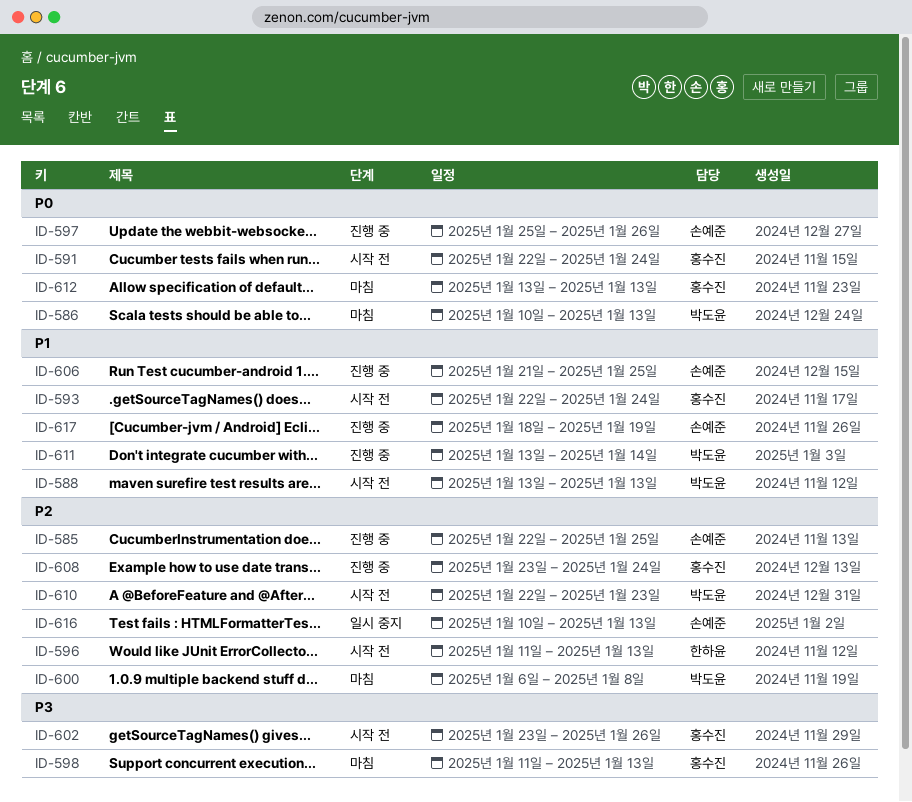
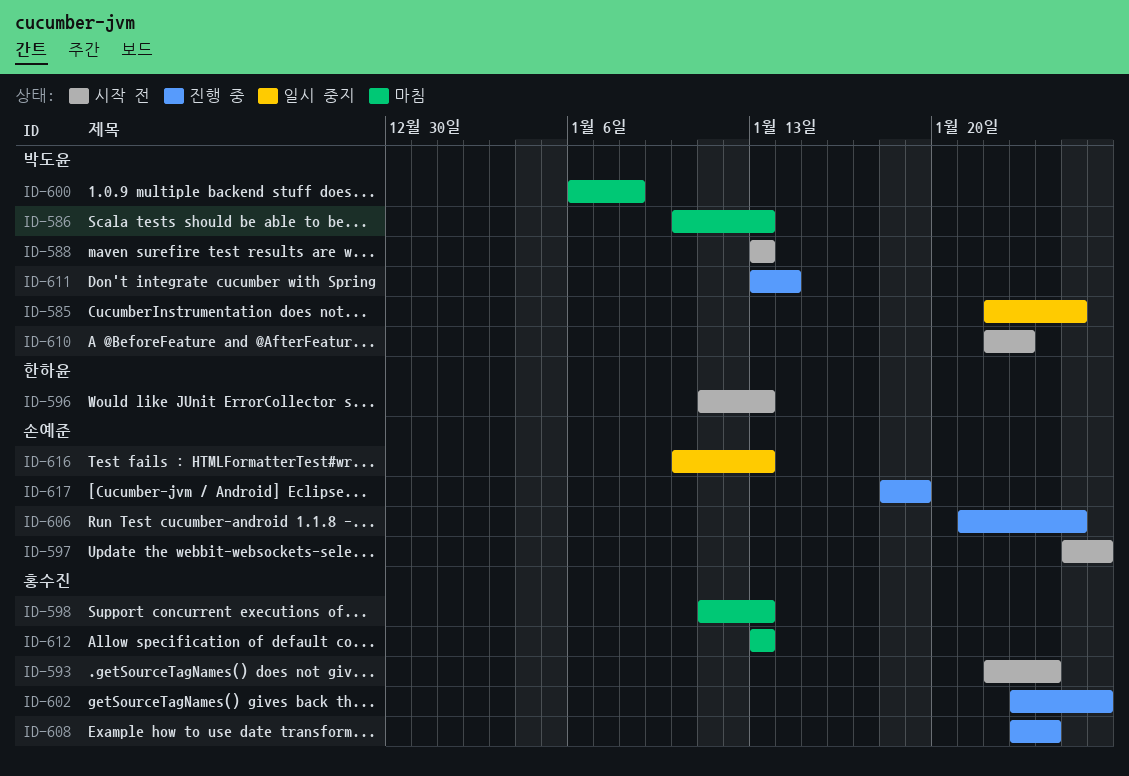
ID-585, status: 진행 중 -> 일시 중지
ID-585, owner: 손예준 -> 박도윤
ID-591: present -> none
ID-597, status: 진행 중 -> 시작 전
ID-602, status: 시작 전 -> 진행 중

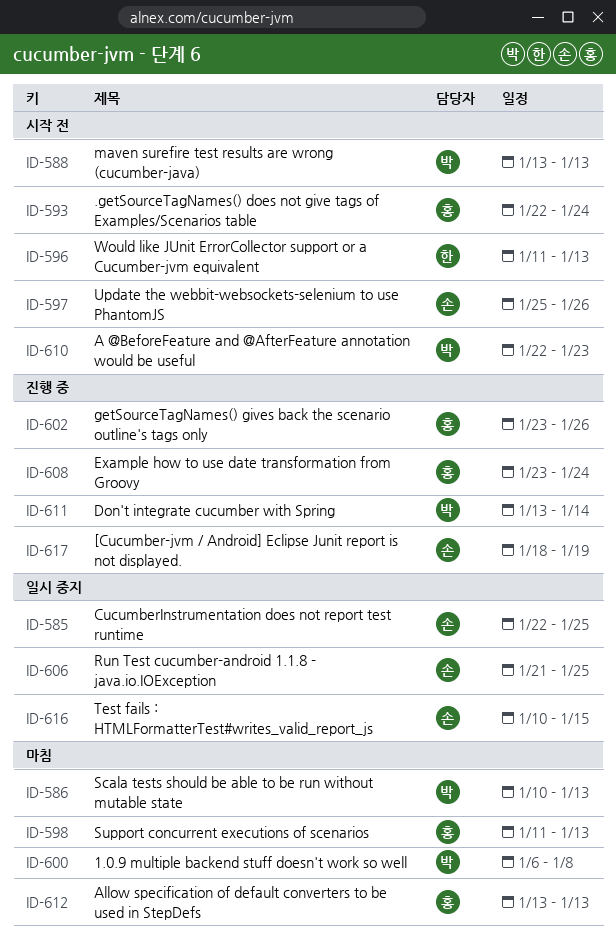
ID-585, owner: 박도윤 -> 손예준
ID-606, status: 진행 중 -> 일시 중지
ID-616, due: Jan 13 -> Jan 15

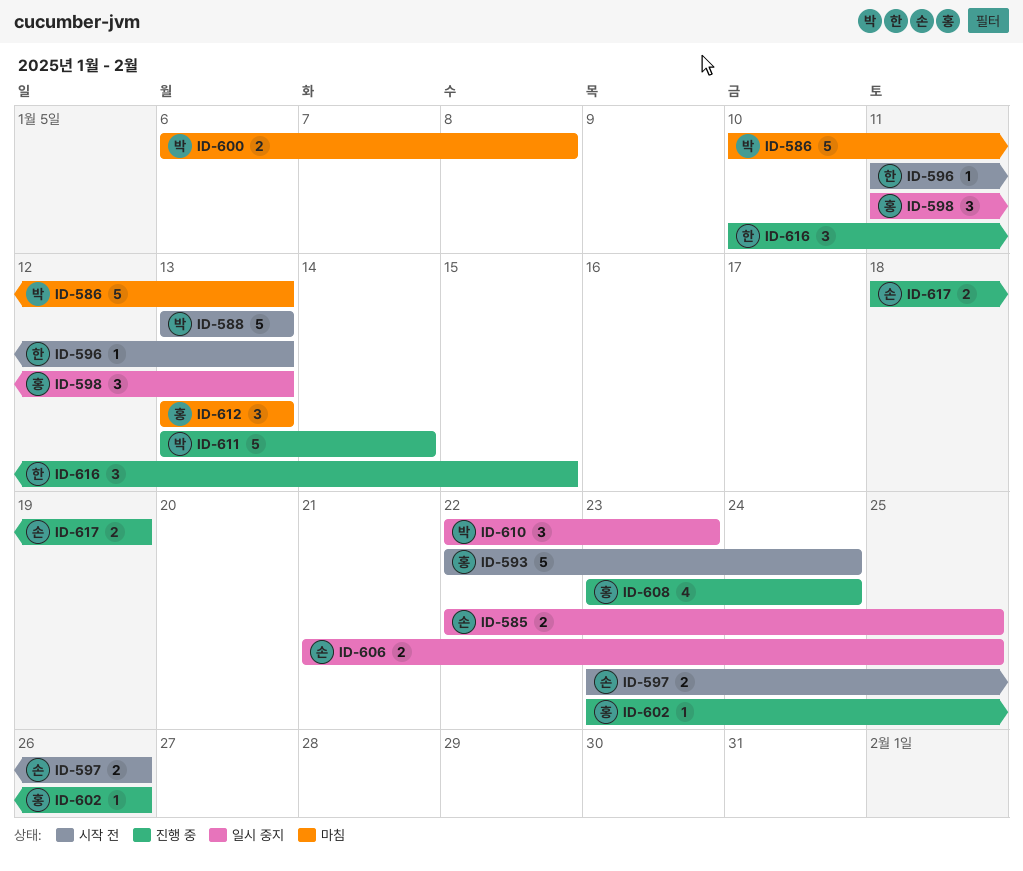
ID-597, start: Jan 25 -> Jan 23
ID-598, status: 마침 -> 일시 중지
ID-610, status: 시작 전 -> 일시 중지
ID-616, status: 일시 중지 -> 진행 중
ID-616, owner: 손 -> 한

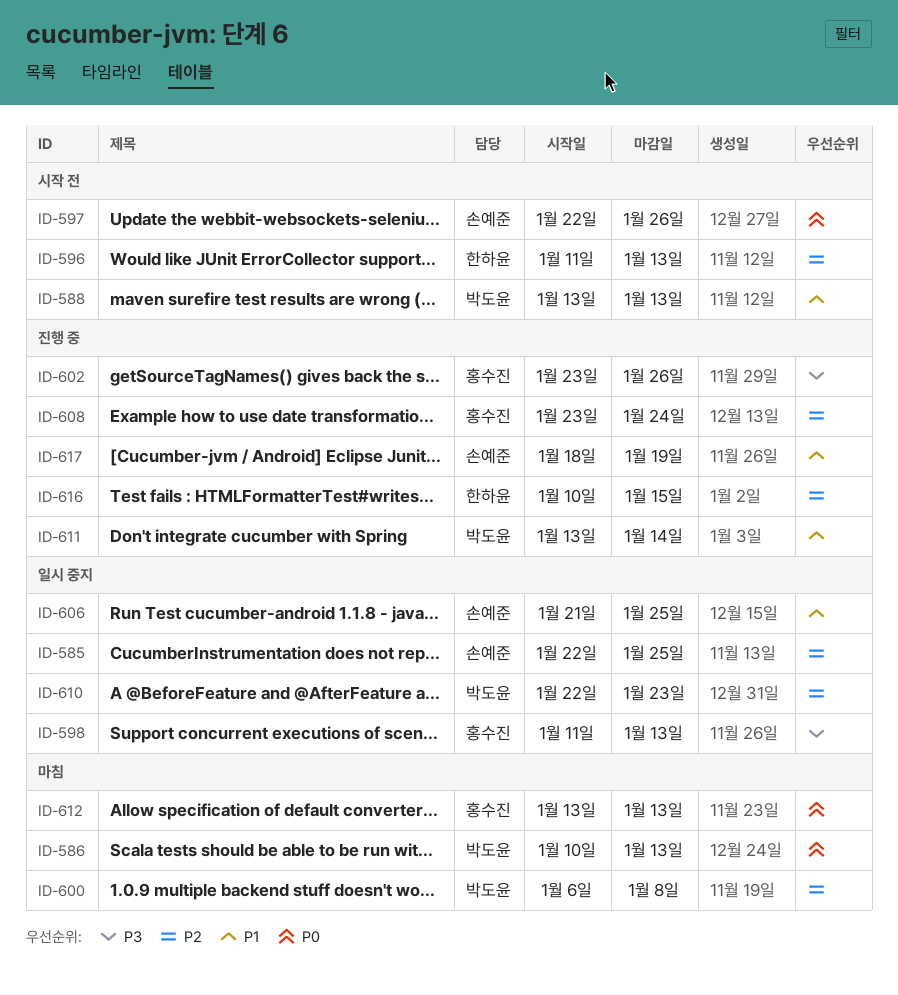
ID-593: present -> none
ID-597, start: Jan 23 -> Jan 22

